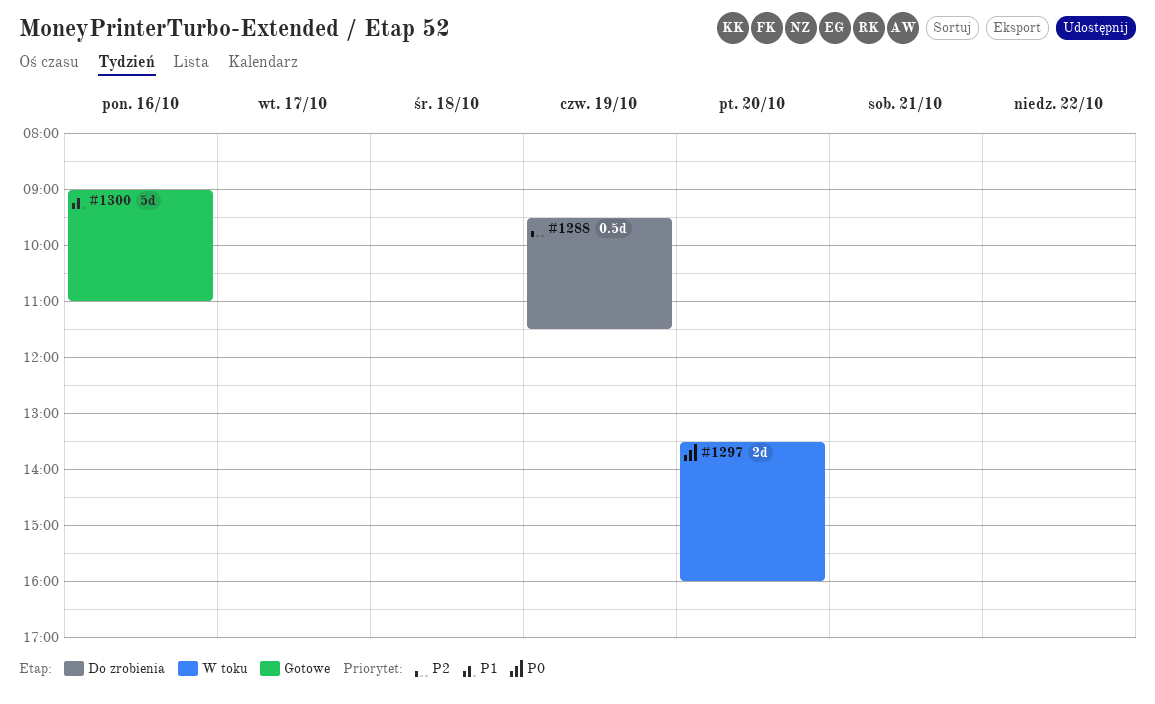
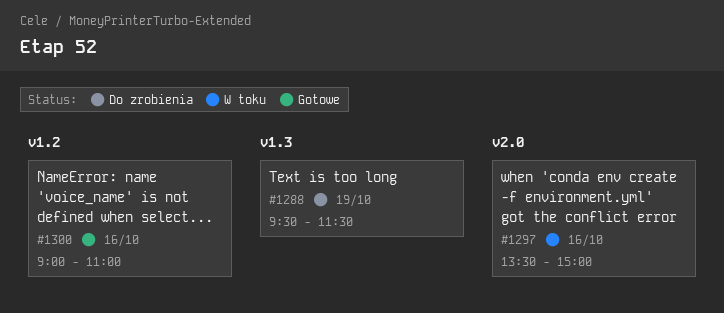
#1297, day: Oct 20 -> Oct 16
#1297, ends: 16:00 -> 15:00

